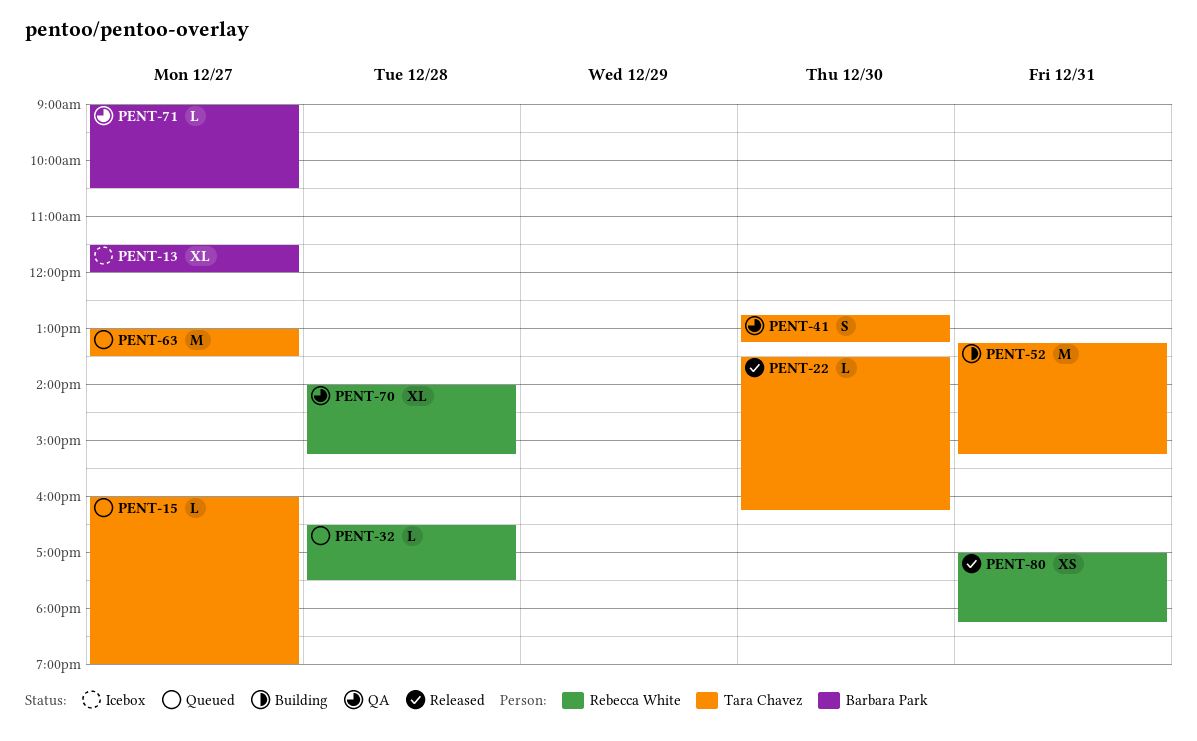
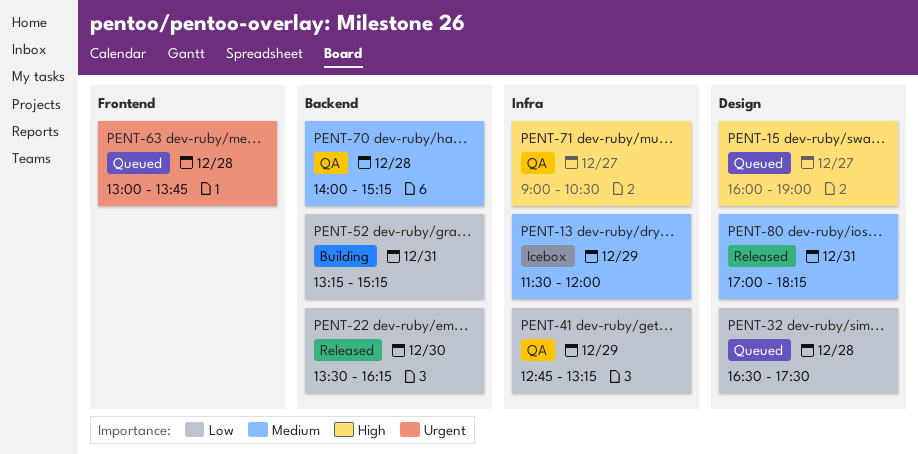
PENT-13, day: Dec 27 -> Dec 29
PENT-41, day: Dec 30 -> Dec 29
PENT-63, day: Dec 27 -> Dec 28
PENT-63, ends: 13:30 -> 13:45

